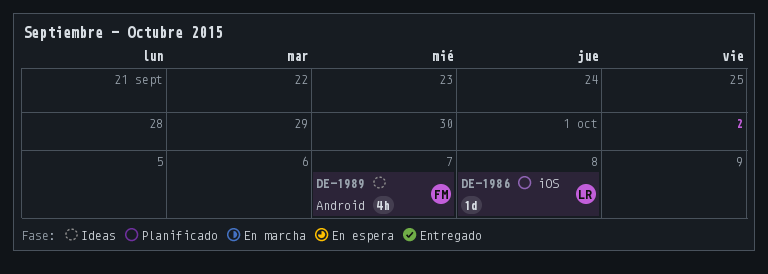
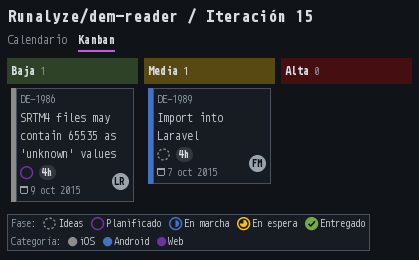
DE-1986, estimate: 1d -> 4h
DE-1986, due: Oct 8 -> Oct 9

